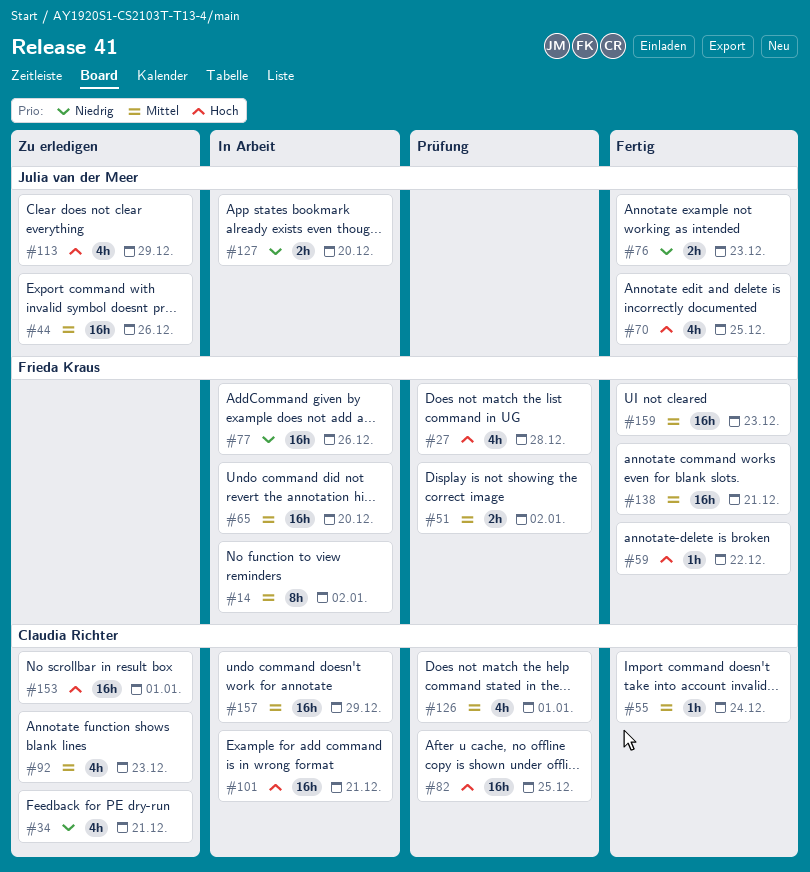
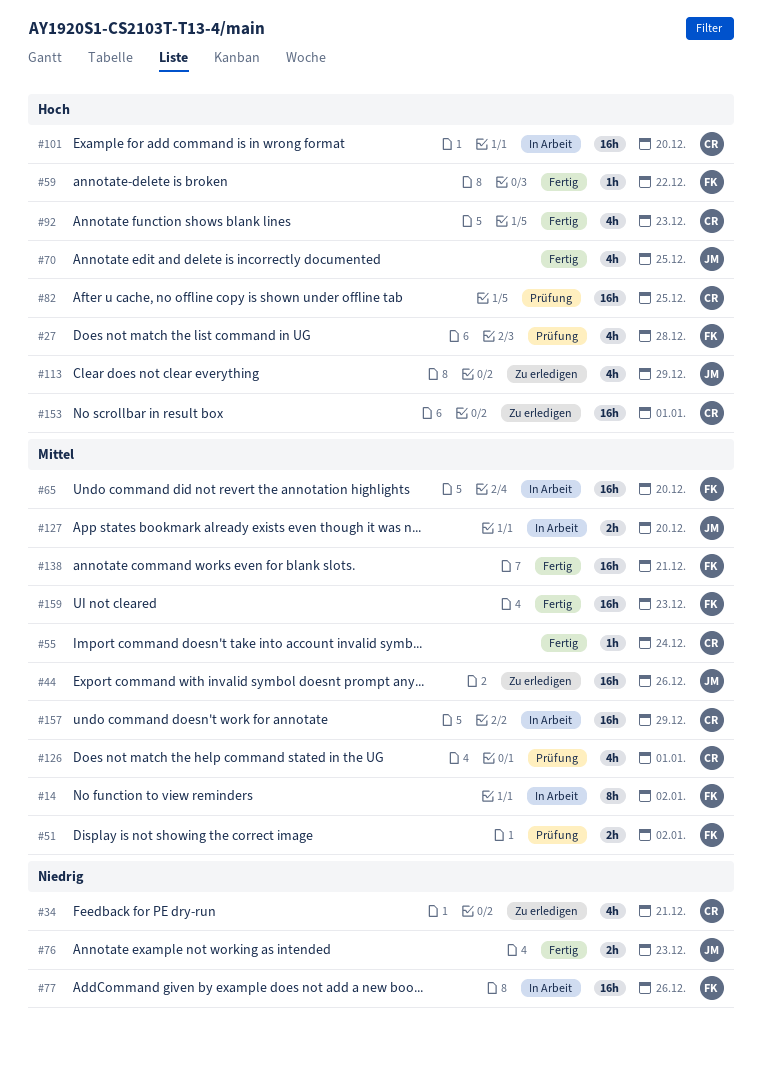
#92, status: Zu erledigen -> Fertig
#92, priority: Mittel -> Hoch
#101, due: Dec 21 -> Dec 20
#127, priority: Niedrig -> Mittel

